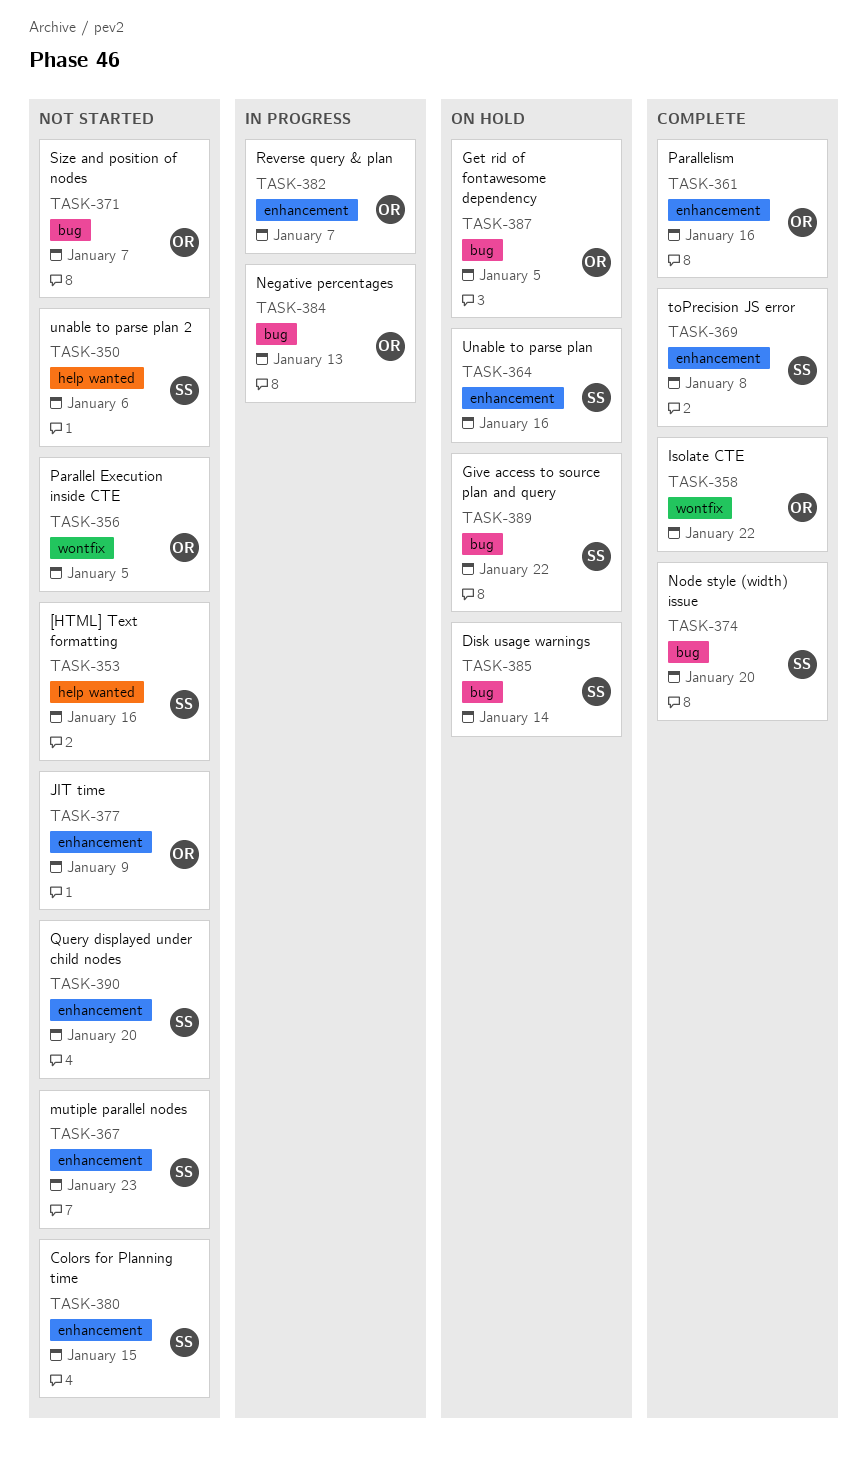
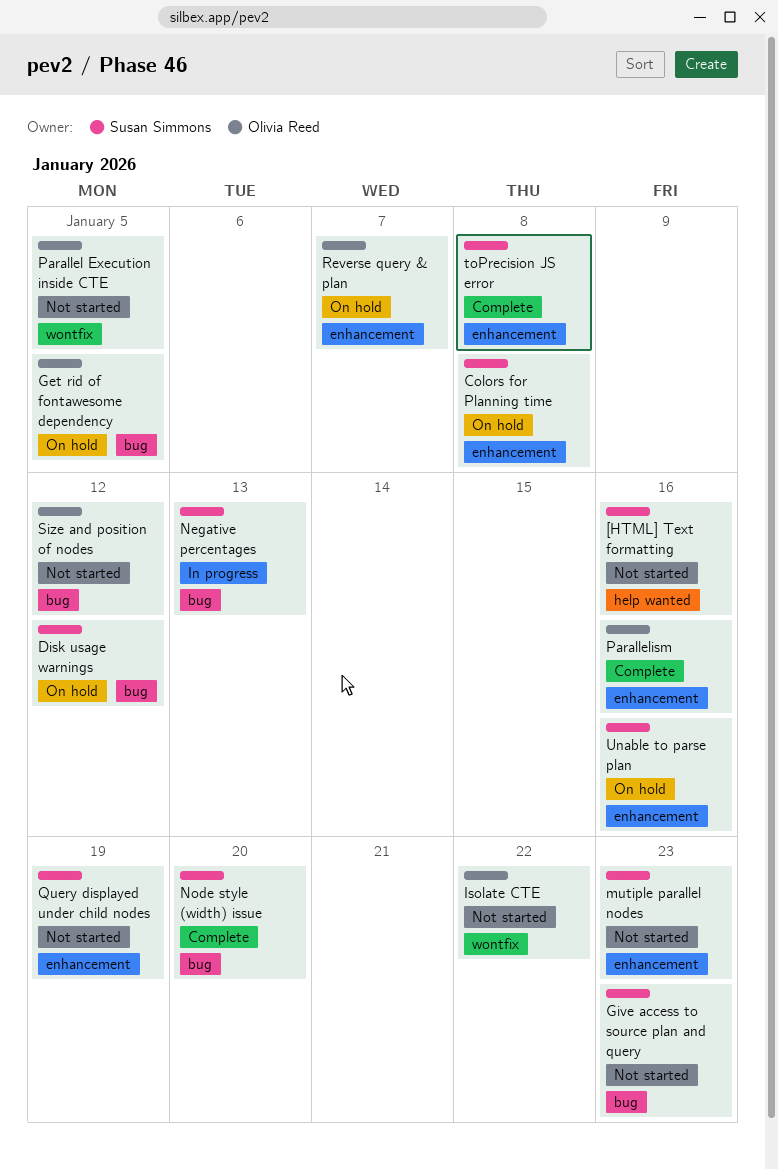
Colors for Planning time, status: Not started -> On hold
Colors for Planning time, due: Jan 15 -> Jan 8
Disk usage warnings, due: Jan 14 -> Jan 12
Give access to source plan and query, status: On hold -> Not started
Give access to source plan and query, due: Jan 22 -> Jan 23
Isolate CTE, status: Complete -> Not started
JIT time: present -> none
Negative percentages, owner: Olivia Reed -> Susan Simmons
Query displayed under child nodes, due: Jan 20 -> Jan 19
Reverse query & plan, status: In progress -> On hold
Size and position of nodes, due: Jan 7 -> Jan 12
unable to parse plan 2: present -> none

